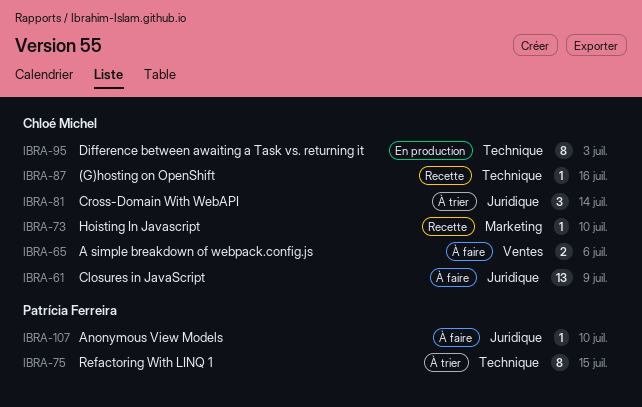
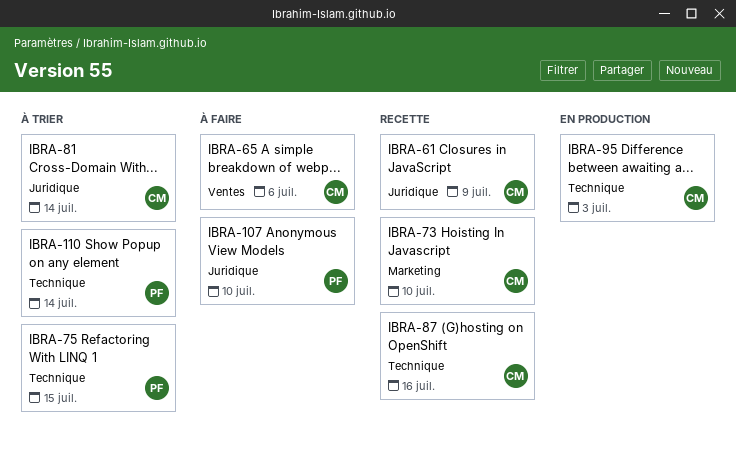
IBRA-61, status: À faire -> Recette
IBRA-110: none -> present

